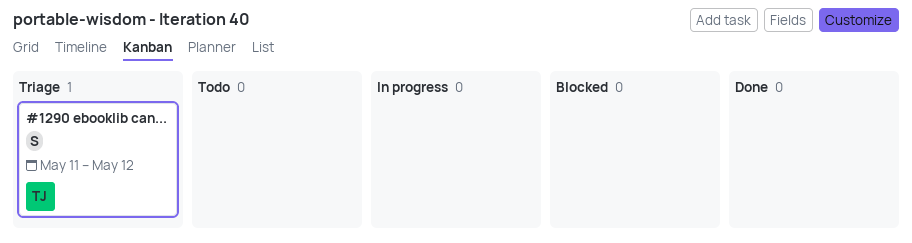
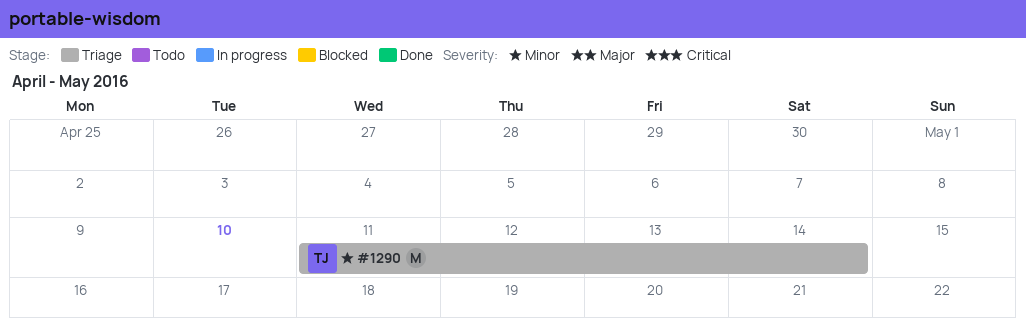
#1290, estimate: S -> M
#1290, due: May 12 -> May 14

